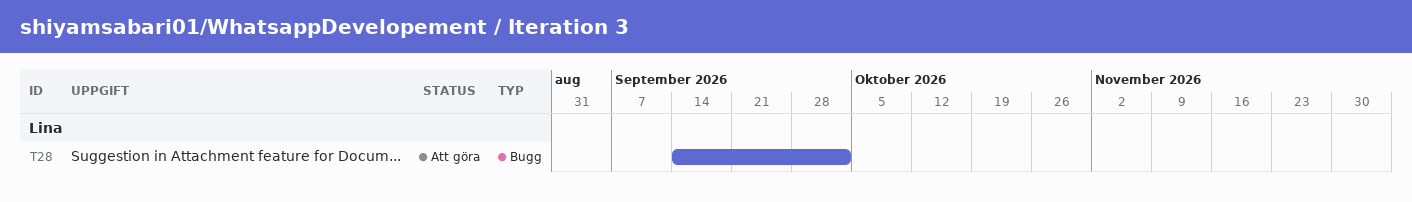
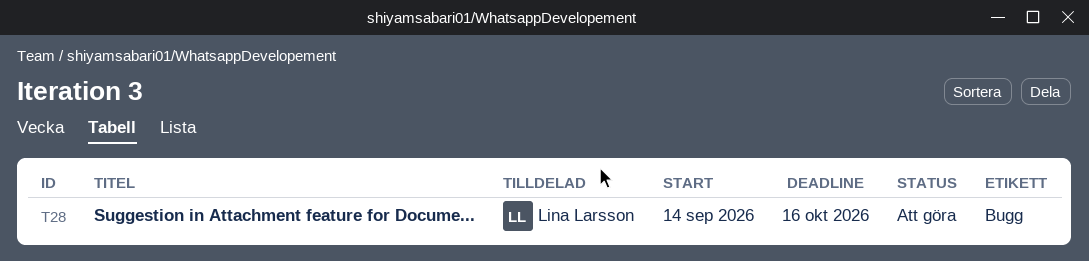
T28, due: Oct 2 -> Oct 16

